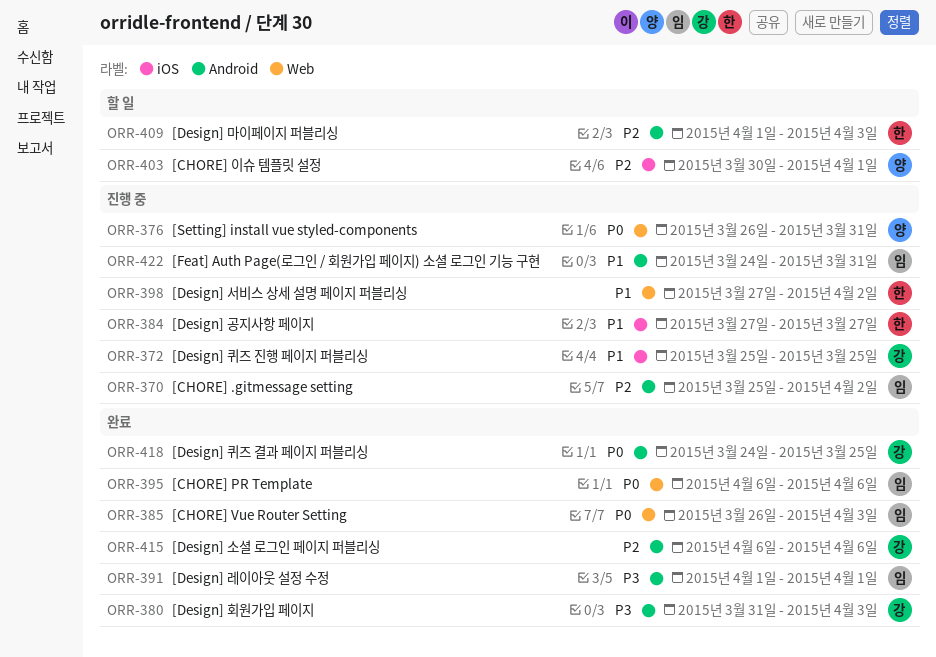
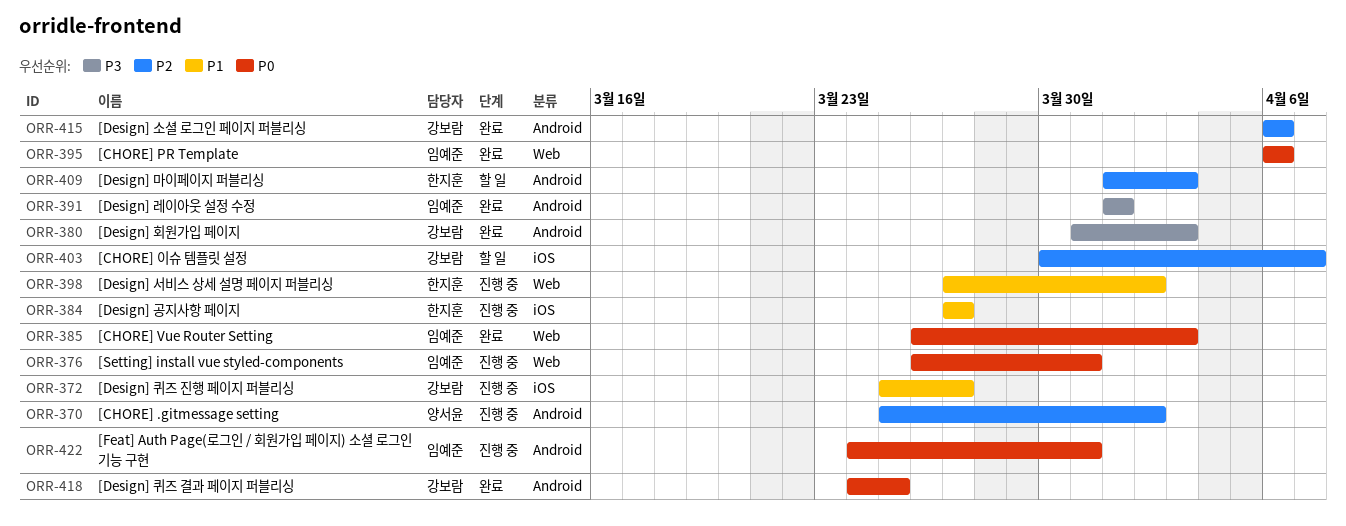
ORR-370, owner: 임예준 -> 양서윤
ORR-372, due: Mar 25 -> Mar 27
ORR-376, owner: 양서윤 -> 임예준
ORR-403, owner: 양서윤 -> 강보람
ORR-403, due: Apr 1 -> Apr 7
ORR-422, priority: P1 -> P0

